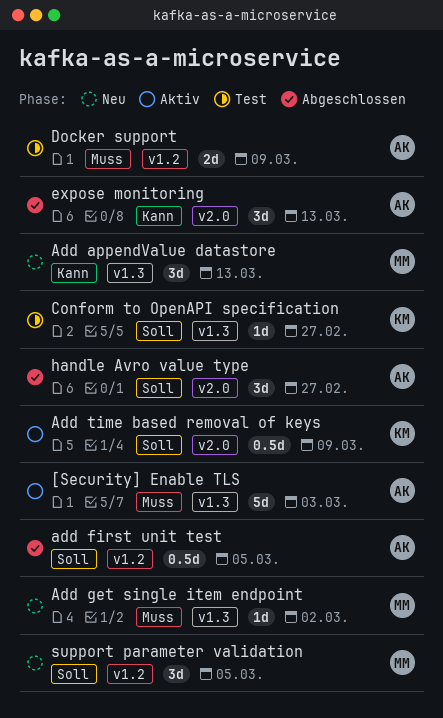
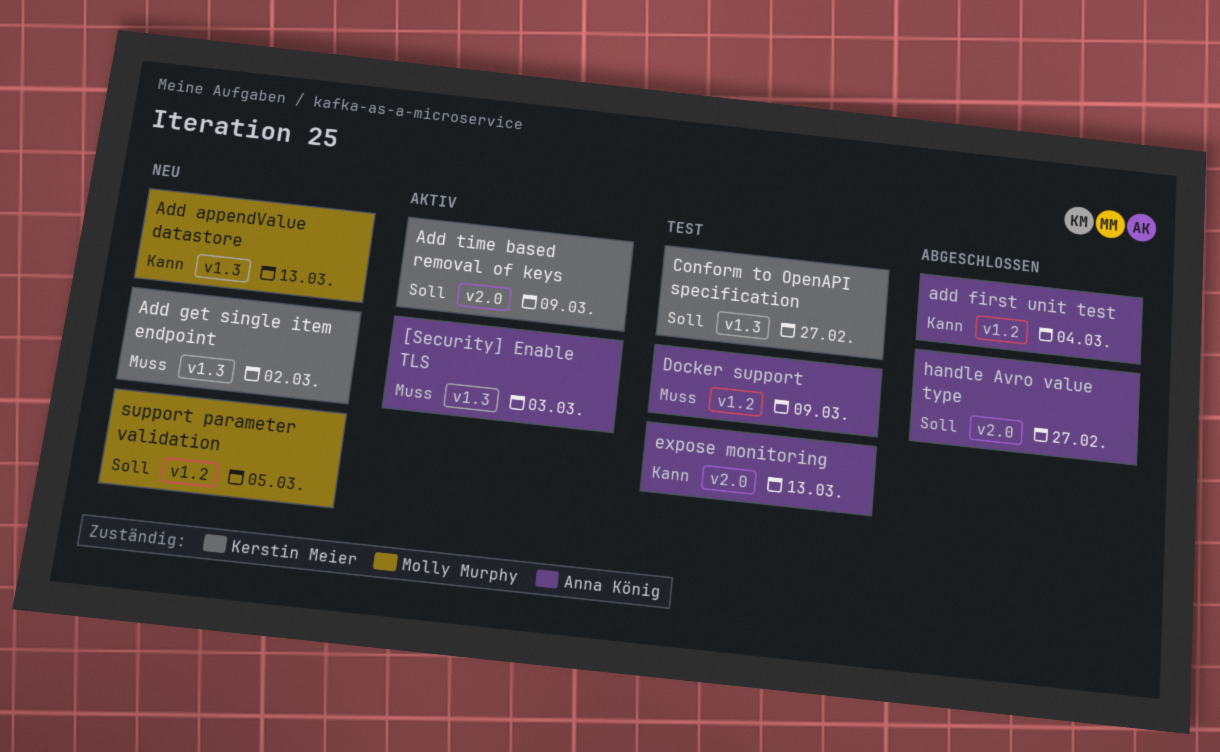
add first unit test, priority: Soll -> Kann
add first unit test, due: Mar 5 -> Mar 4
Add get single item endpoint, owner: Molly Murphy -> Kerstin Meier
expose monitoring, status: Abgeschlossen -> Test

